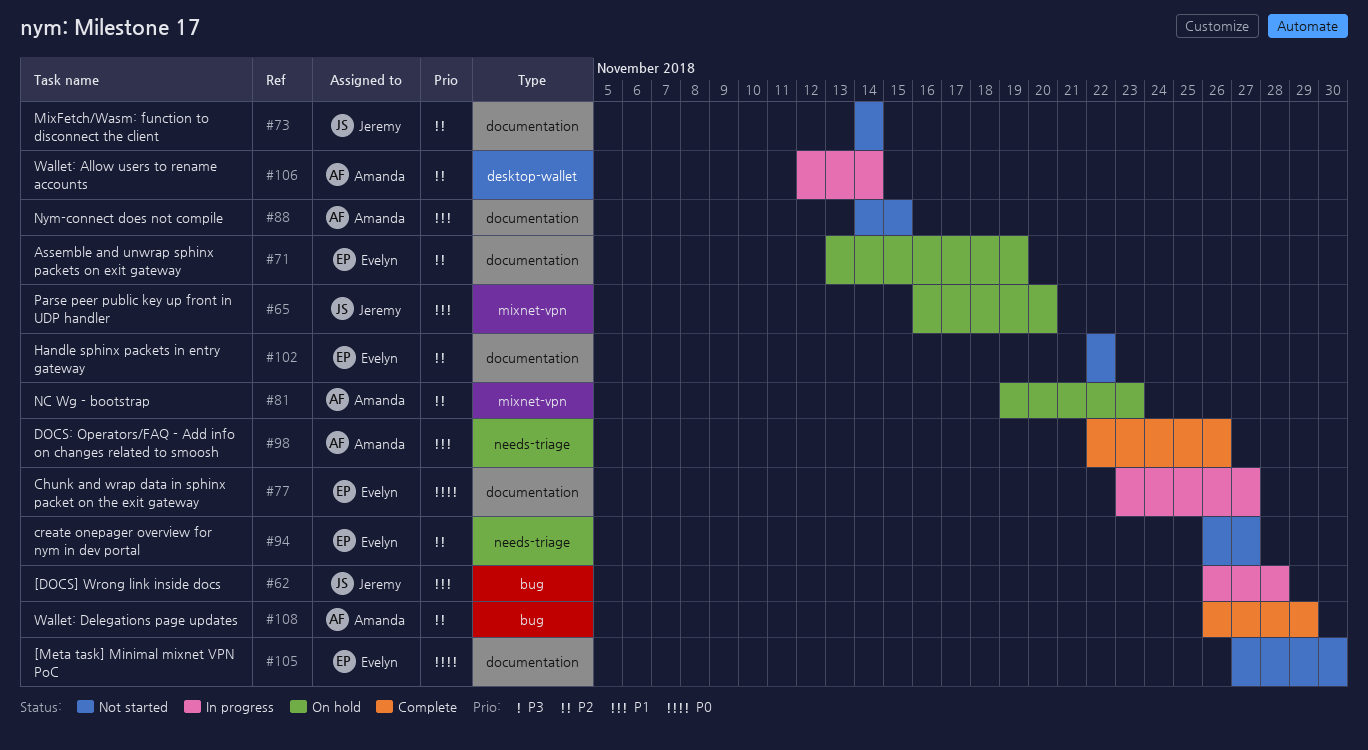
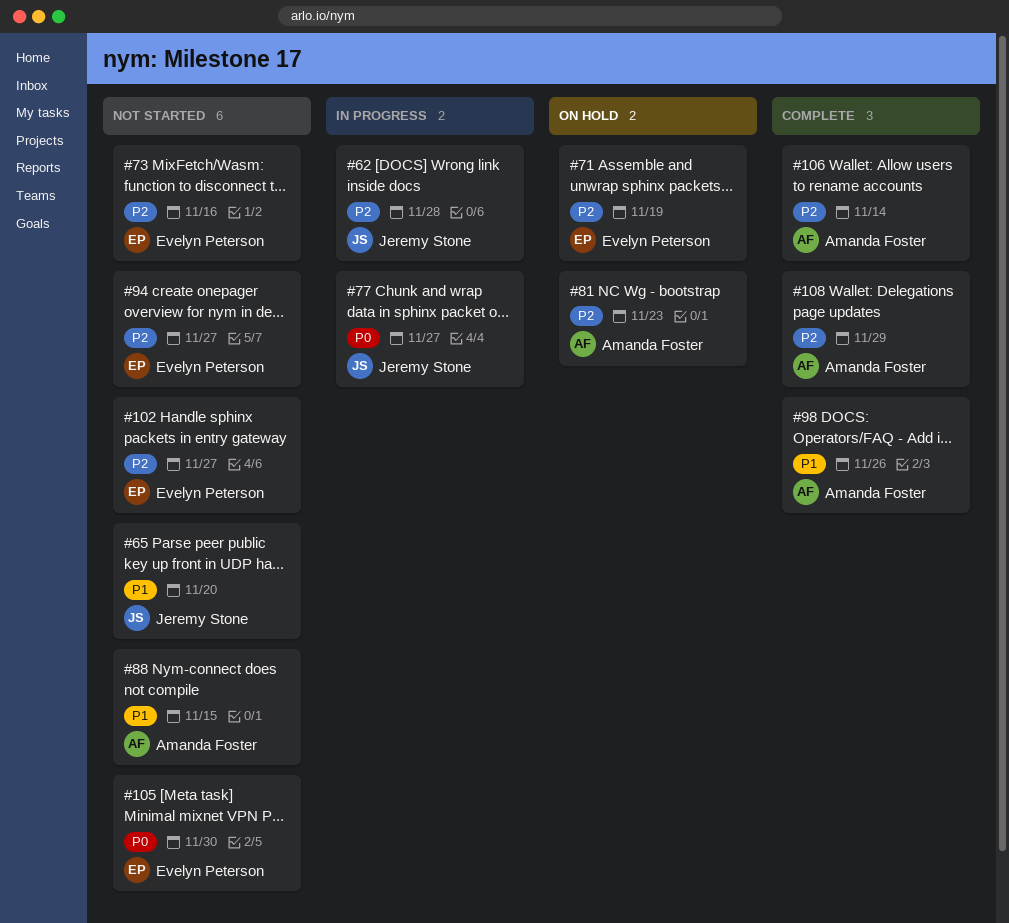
#62, priority: P1 -> P2
#65, status: On hold -> Not started
#73, owner: Jeremy Stone -> Evelyn Peterson
#73, due: Nov 14 -> Nov 16
#77, owner: Evelyn Peterson -> Jeremy Stone
#102, due: Nov 22 -> Nov 27
#106, status: In progress -> Complete

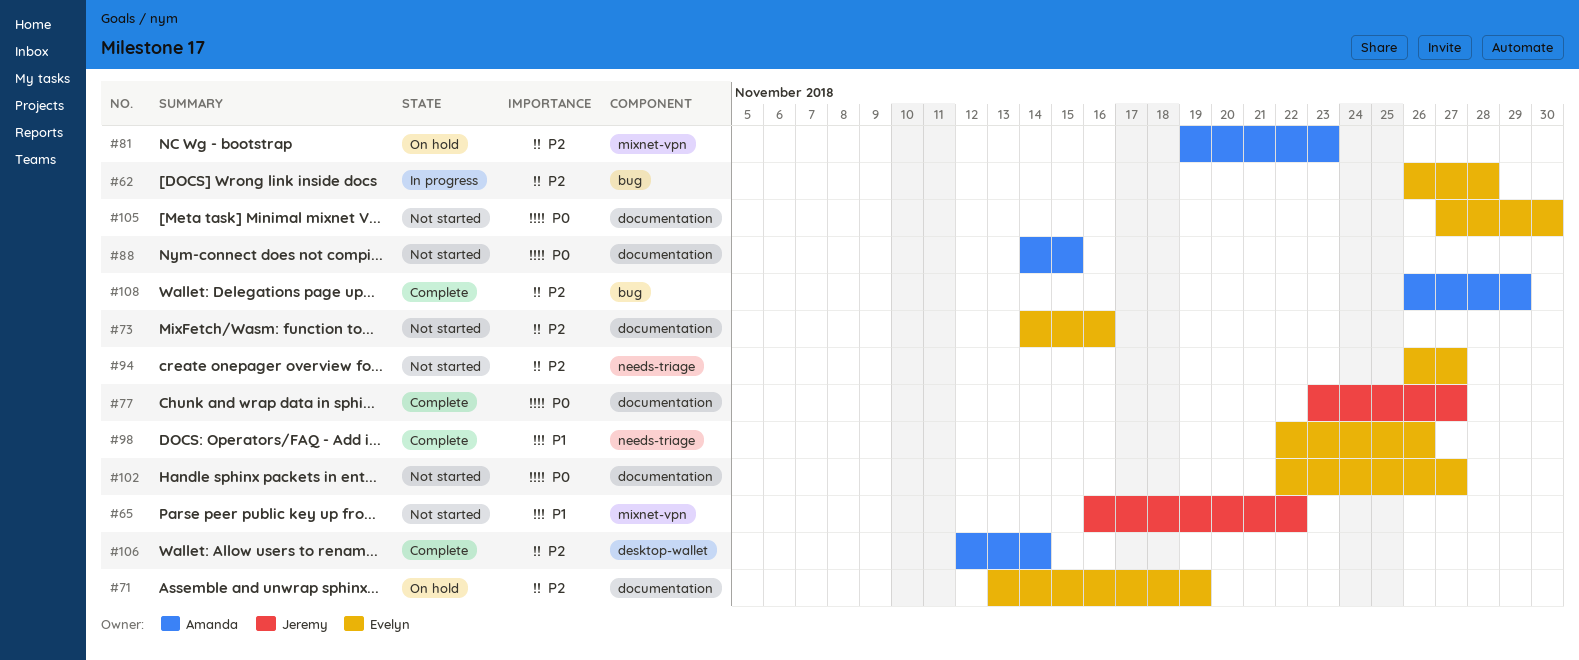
#62, owner: Jeremy Stone -> Evelyn Peterson
#65, due: Nov 20 -> Nov 22
#77, status: In progress -> Complete
#88, priority: P1 -> P0
#98, owner: Amanda Foster -> Evelyn Peterson
#102, priority: P2 -> P0

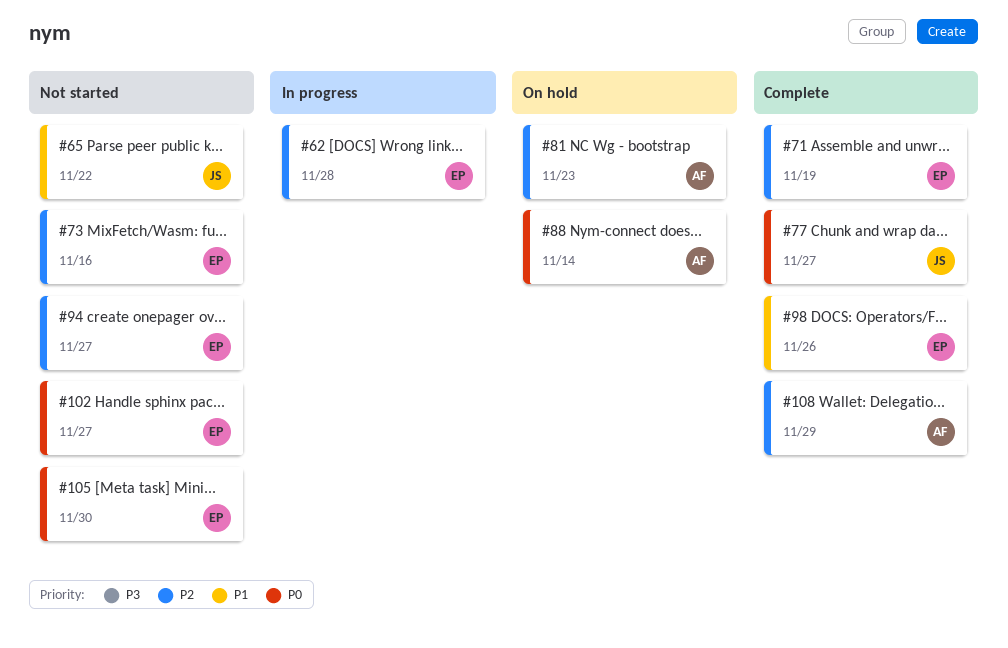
#71, status: On hold -> Complete
#88, status: Not started -> On hold
#88, due: Nov 15 -> Nov 14
#106: present -> none

